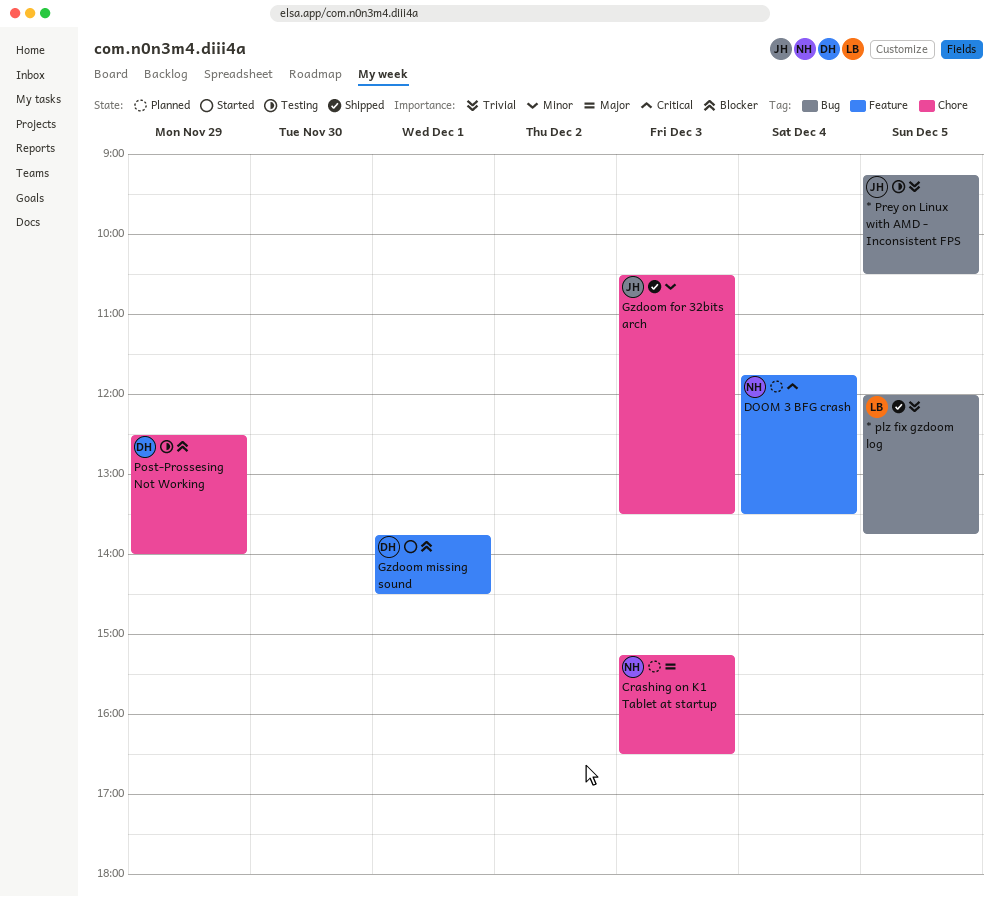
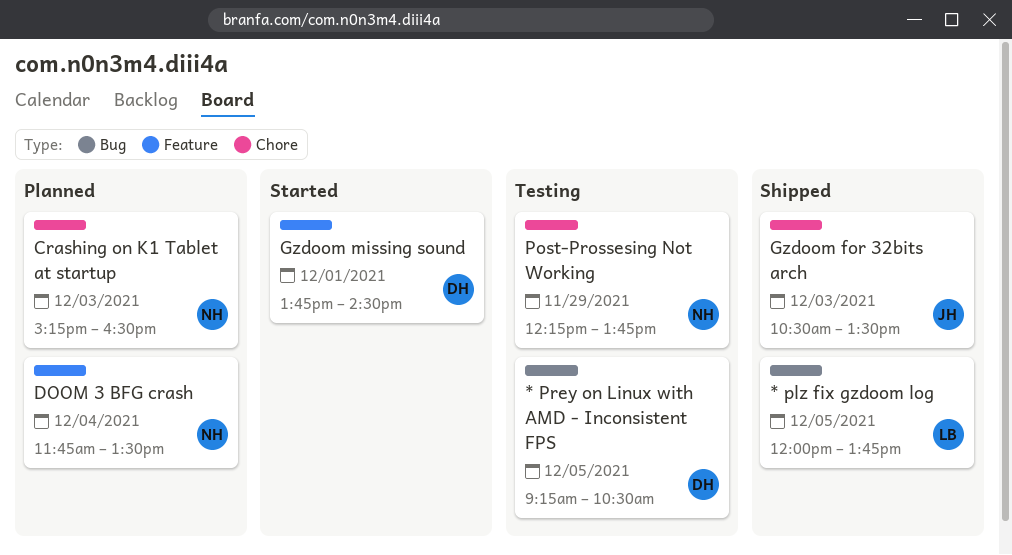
* Prey on Linux with AMD - Inconsistent FPS, owner: JH -> DH
Post-Prossesing Not Working, owner: DH -> NH
Post-Prossesing Not Working, begins: 12:30 -> 12:15
Post-Prossesing Not Working, ends: 14:00 -> 13:45

